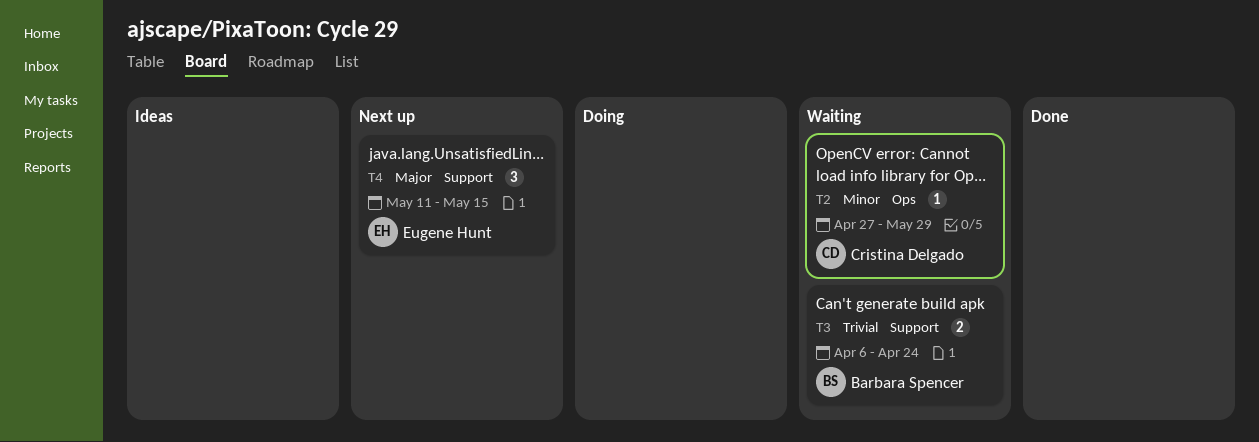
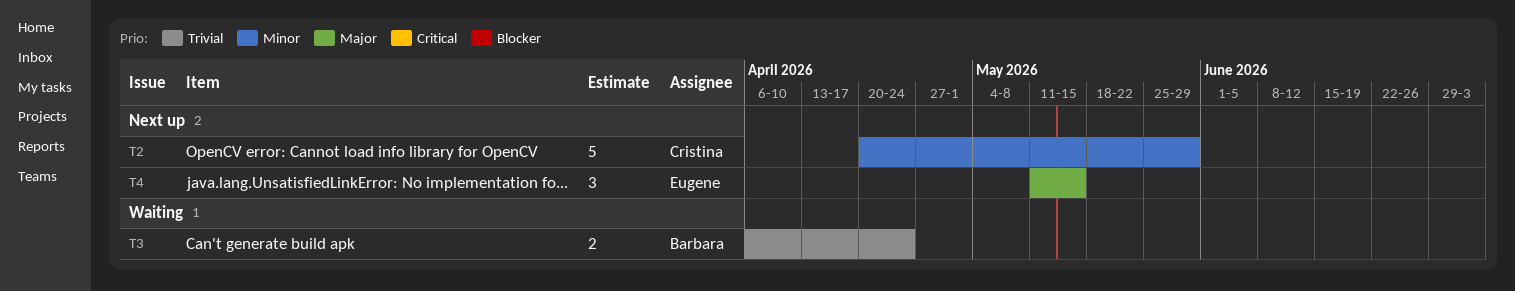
T2, status: Waiting -> Next up
T2, estimate: 1 -> 5
T2, start: Apr 27 -> Apr 20

